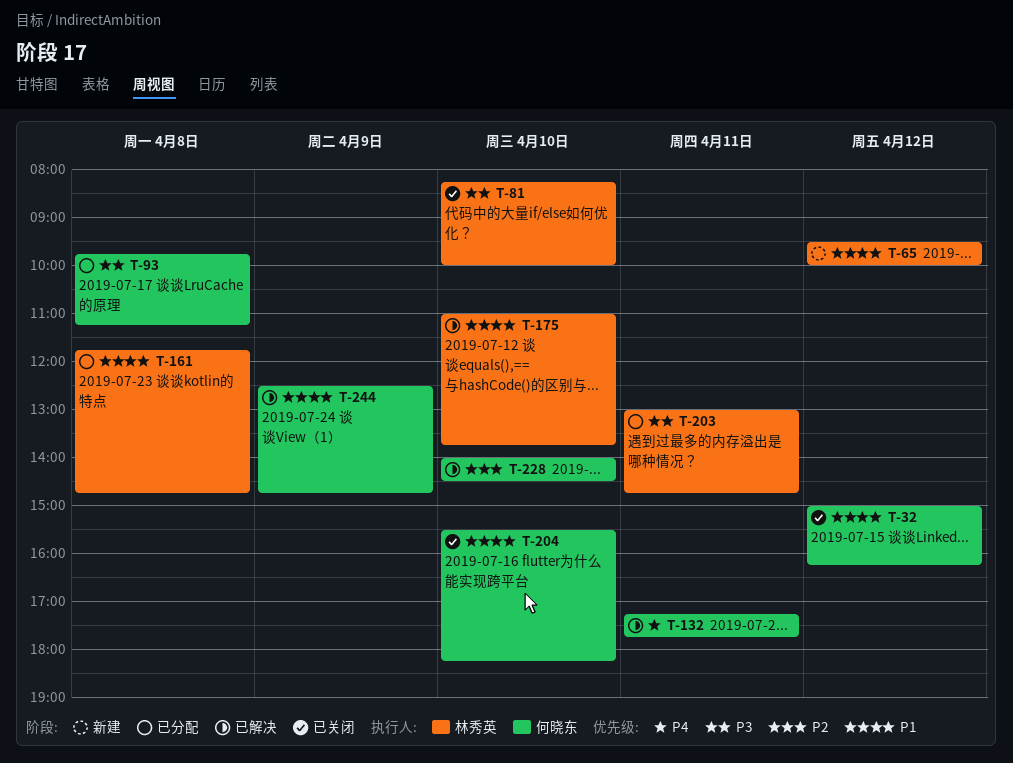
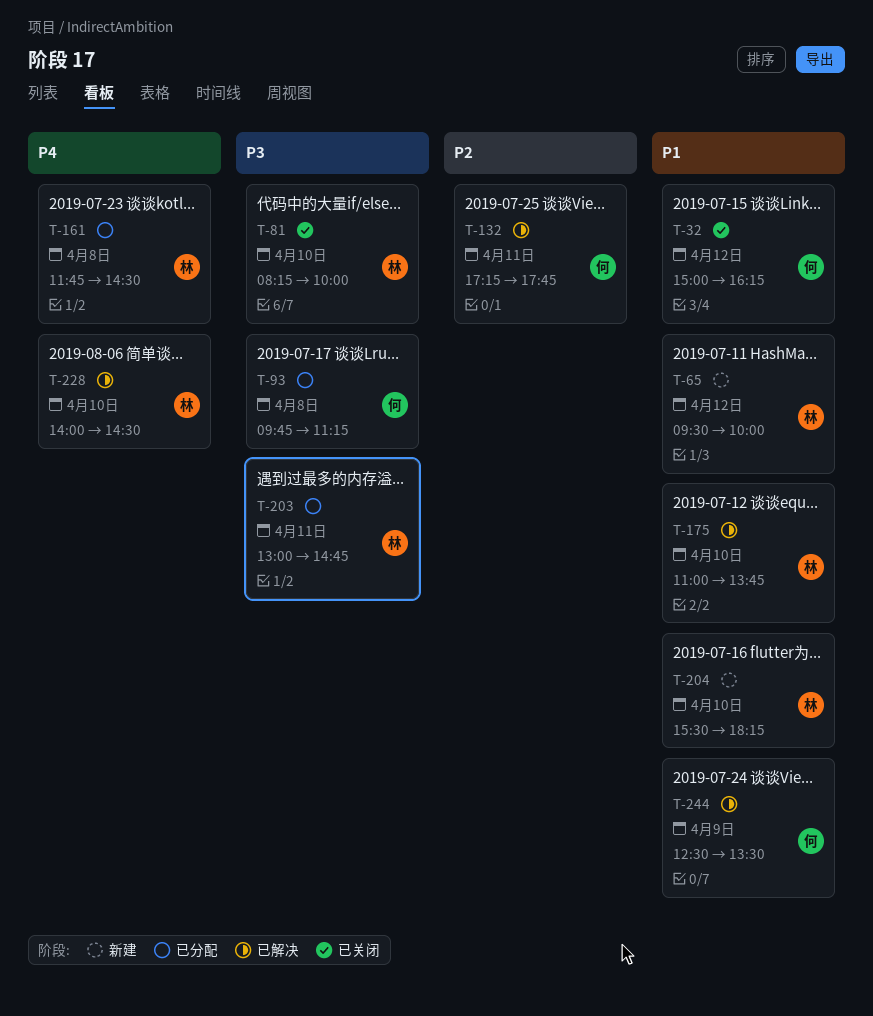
T-132, priority: P4 -> P2
T-161, priority: P1 -> P4
T-161, ends: 14:45 -> 14:30
T-204, status: 已关闭 -> 新建
T-204, owner: 何晓东 -> 林秀英
T-228, owner: 何晓东 -> 林秀英
T-228, priority: P2 -> P4
T-244, ends: 14:45 -> 13:30

